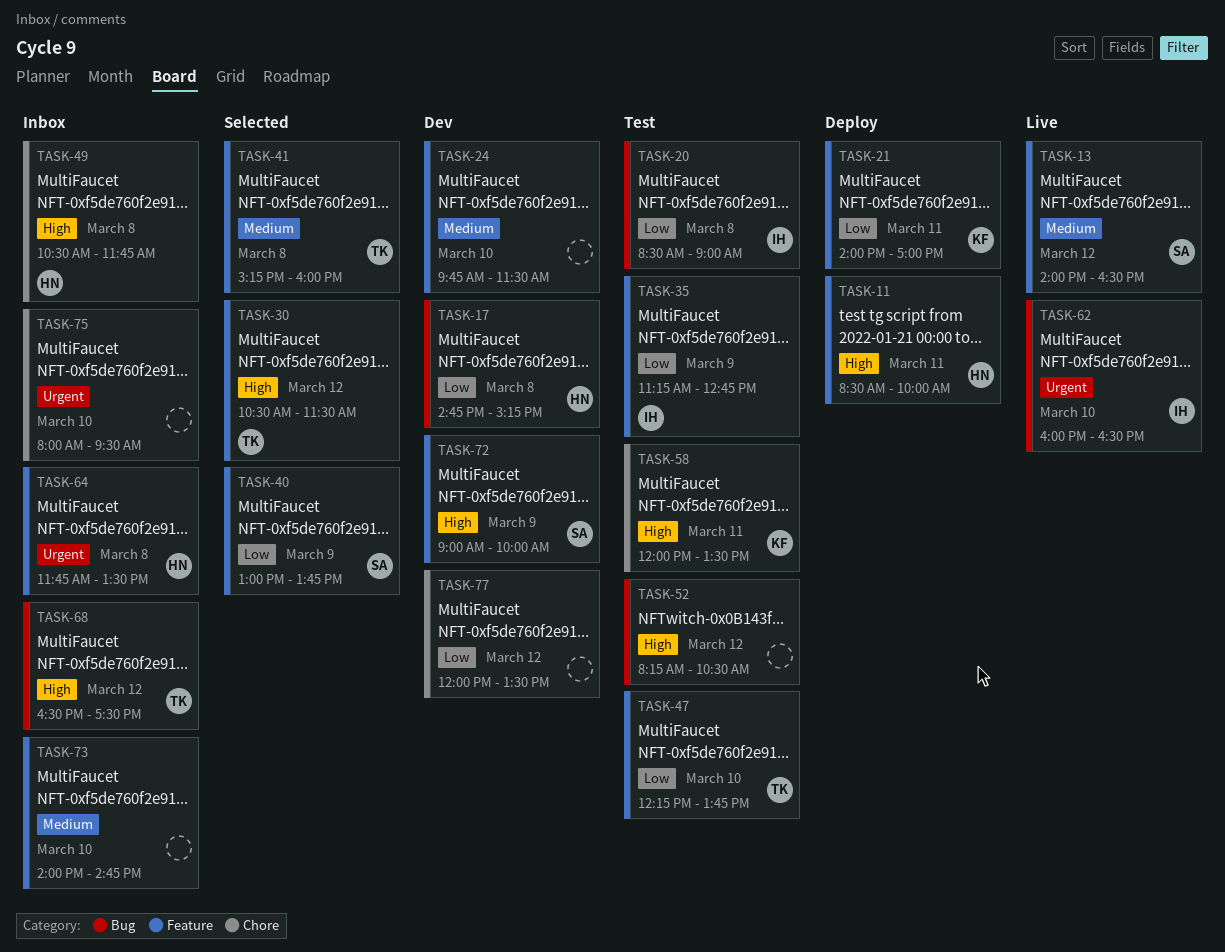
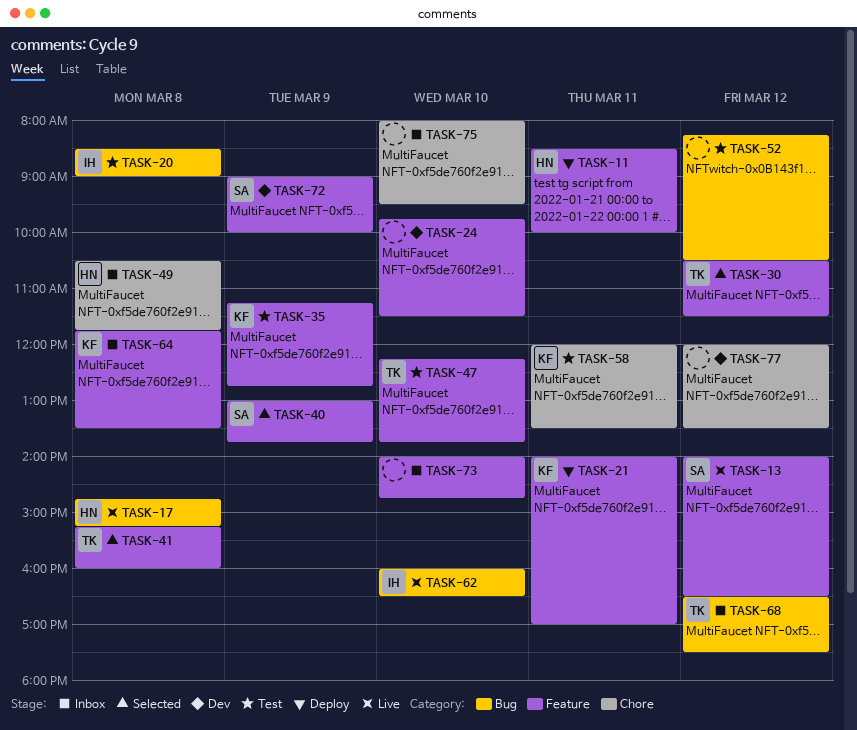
TASK-17, status: Dev -> Live
TASK-35, owner: IH -> KF
TASK-64, owner: HN -> KF

